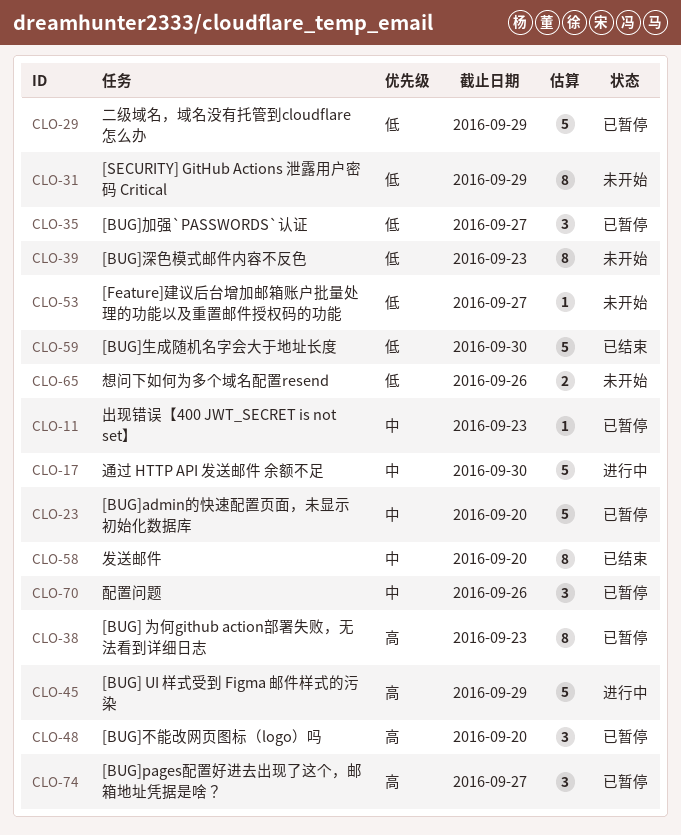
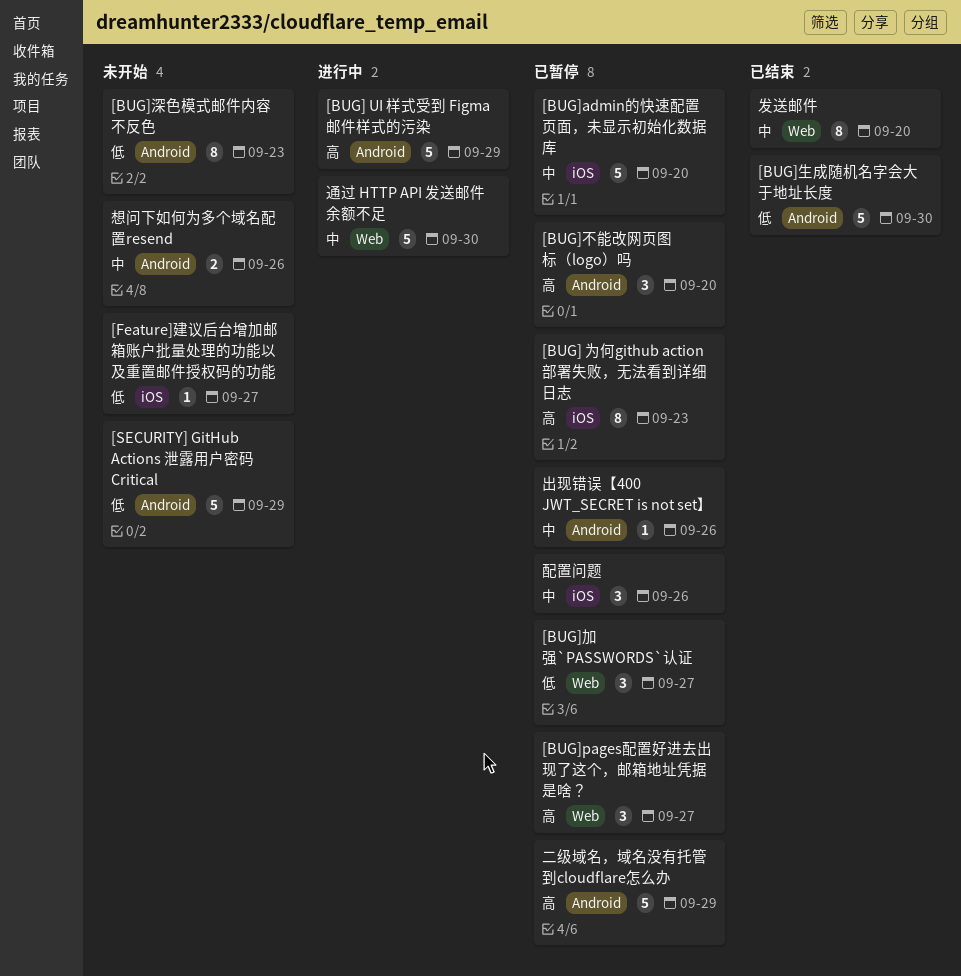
[SECURITY] GitHub Actions 泄露用户密码 Critical, estimate: 8 -> 5
二级域名，域名没有托管到cloudflare怎么办, priority: 低 -> 高
出现错误【400 JWT_SECRET is not set】, due: Sep 23 -> Sep 26
想问下如何为多个域名配置resend, priority: 低 -> 中

